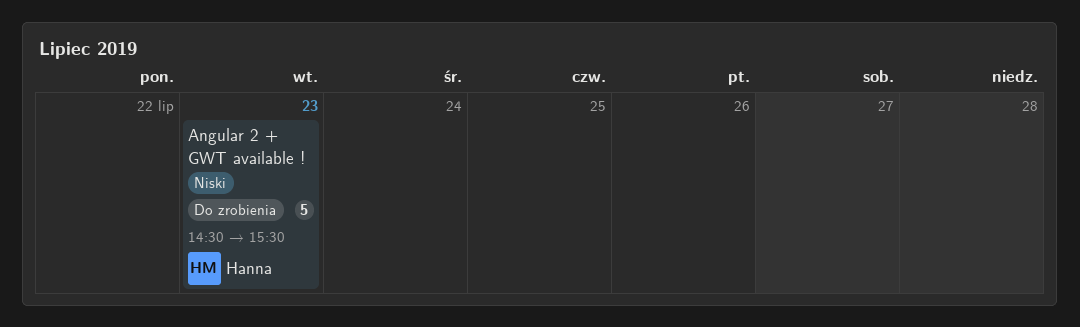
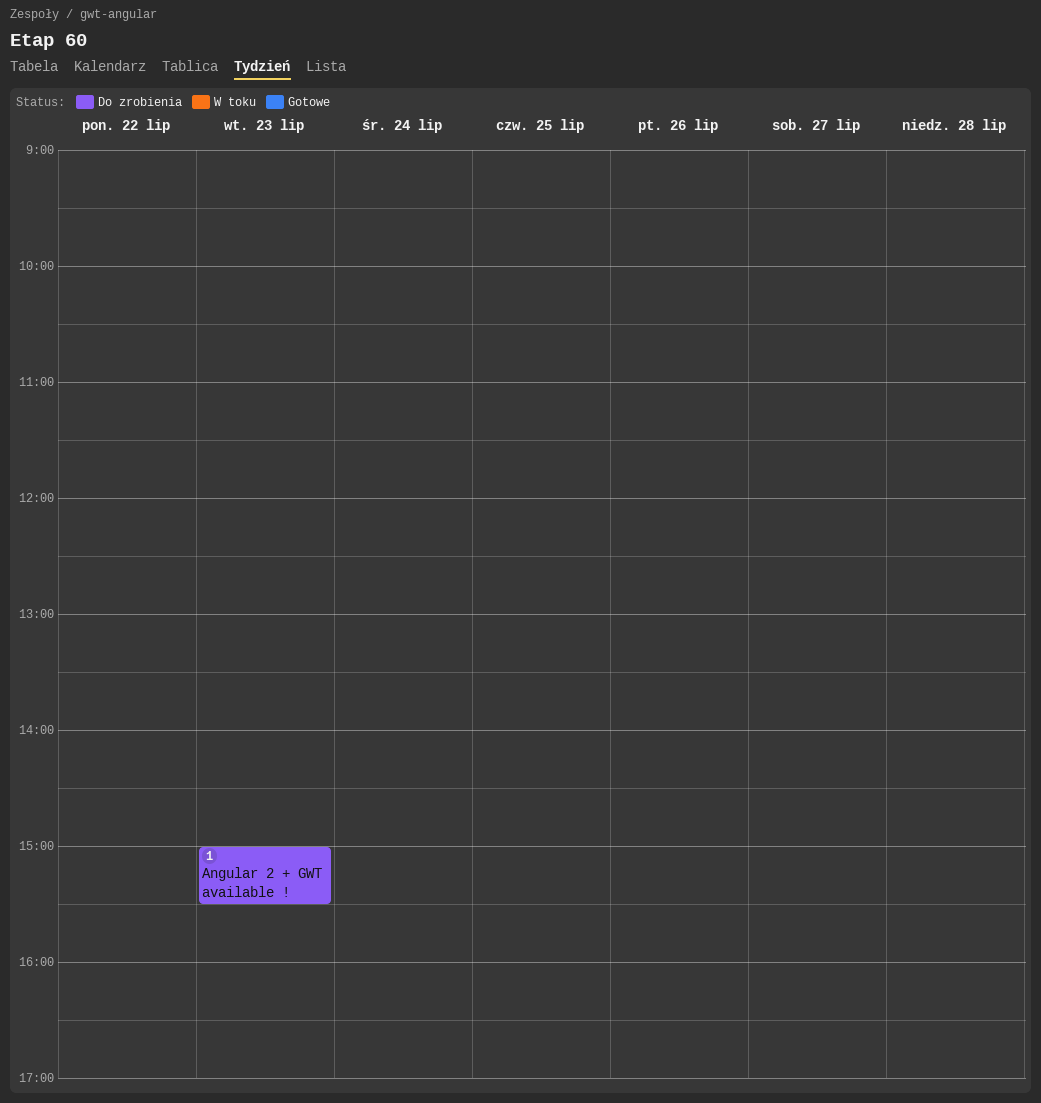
Angular 2 + GWT available !, estimate: 5 -> 1
Angular 2 + GWT available !, begins: 14:30 -> 15:00

